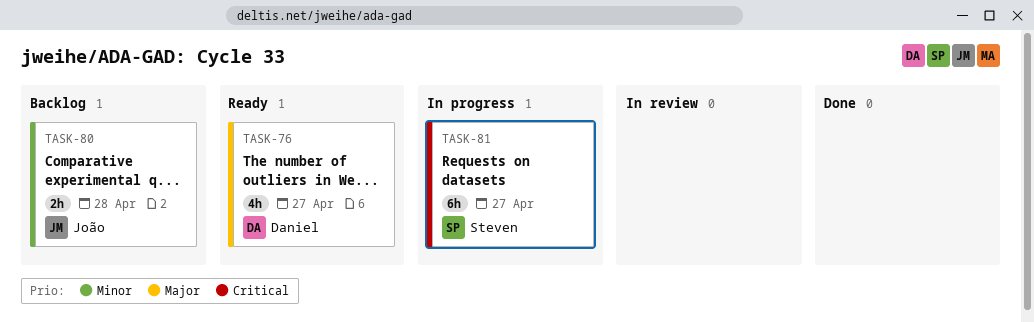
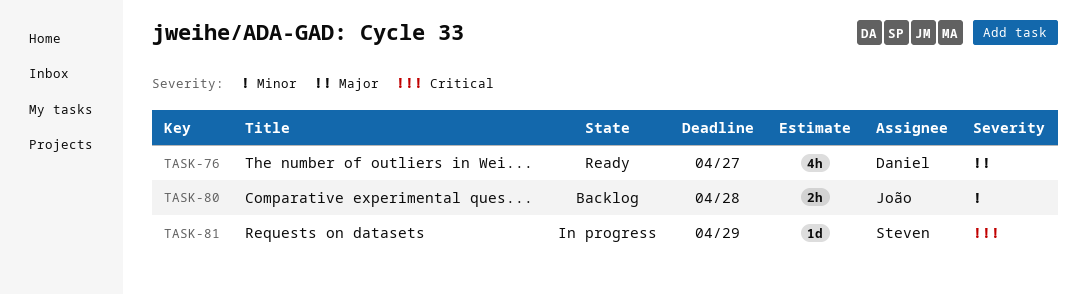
TASK-81, estimate: 6h -> 1d
TASK-81, due: Apr 27 -> Apr 29

